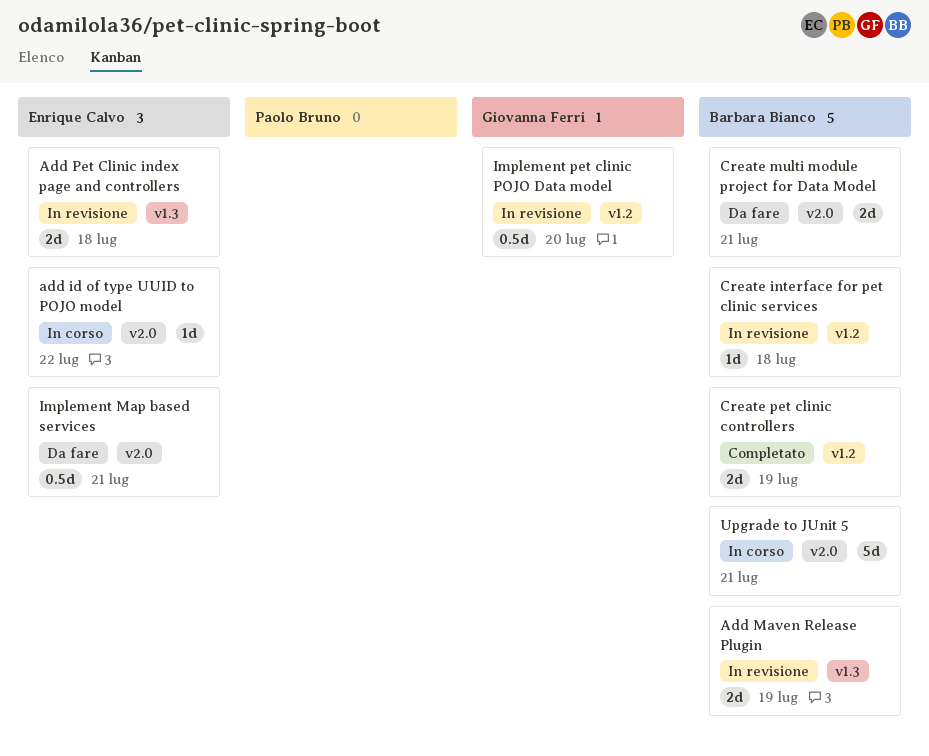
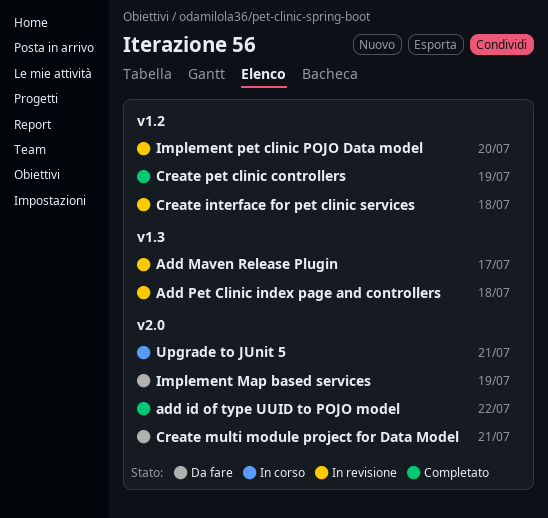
add id of type UUID to POJO model, status: In corso -> Completato
Add Maven Release Plugin, due: Jul 19 -> Jul 17
Implement Map based services, due: Jul 21 -> Jul 19

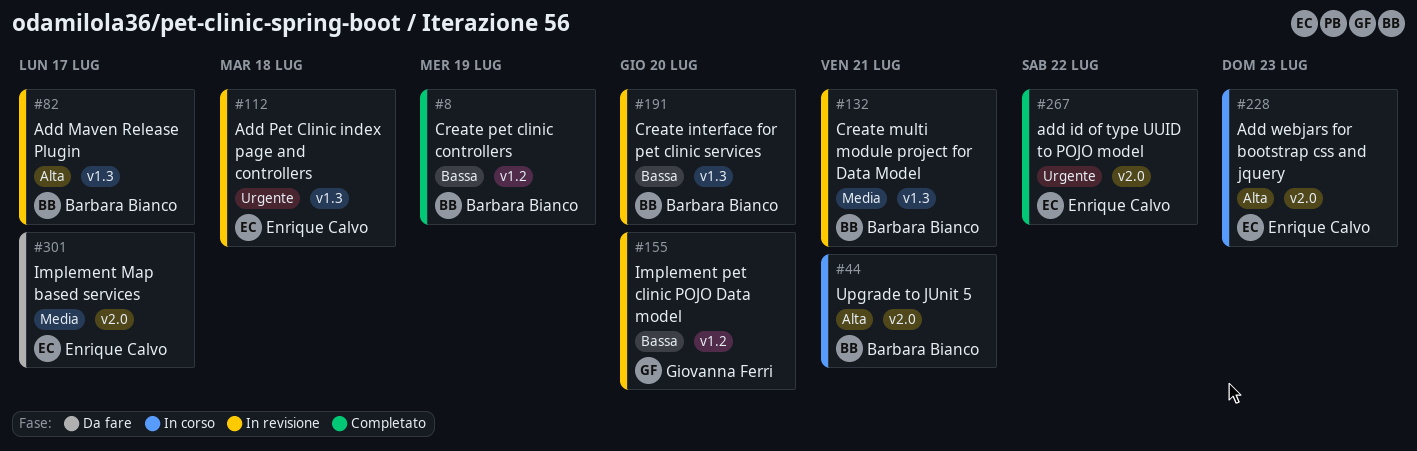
Add webjars for bootstrap css and jquery: none -> present
Create interface for pet clinic services, label: v1.2 -> v1.3
Create interface for pet clinic services, due: Jul 18 -> Jul 20
Create multi module project for Data Model, status: Da fare -> In revisione
Create multi module project for Data Model, label: v2.0 -> v1.3
Implement Map based services, due: Jul 19 -> Jul 17

